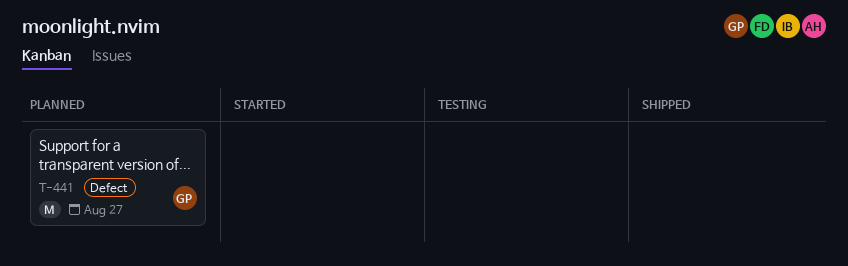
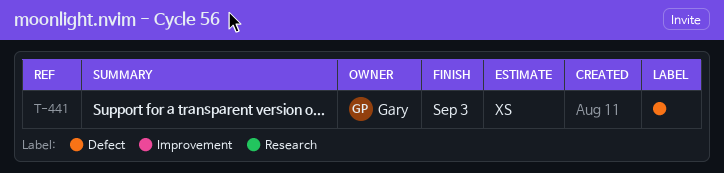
T-441, estimate: M -> XS
T-441, due: Aug 27 -> Sep 3

